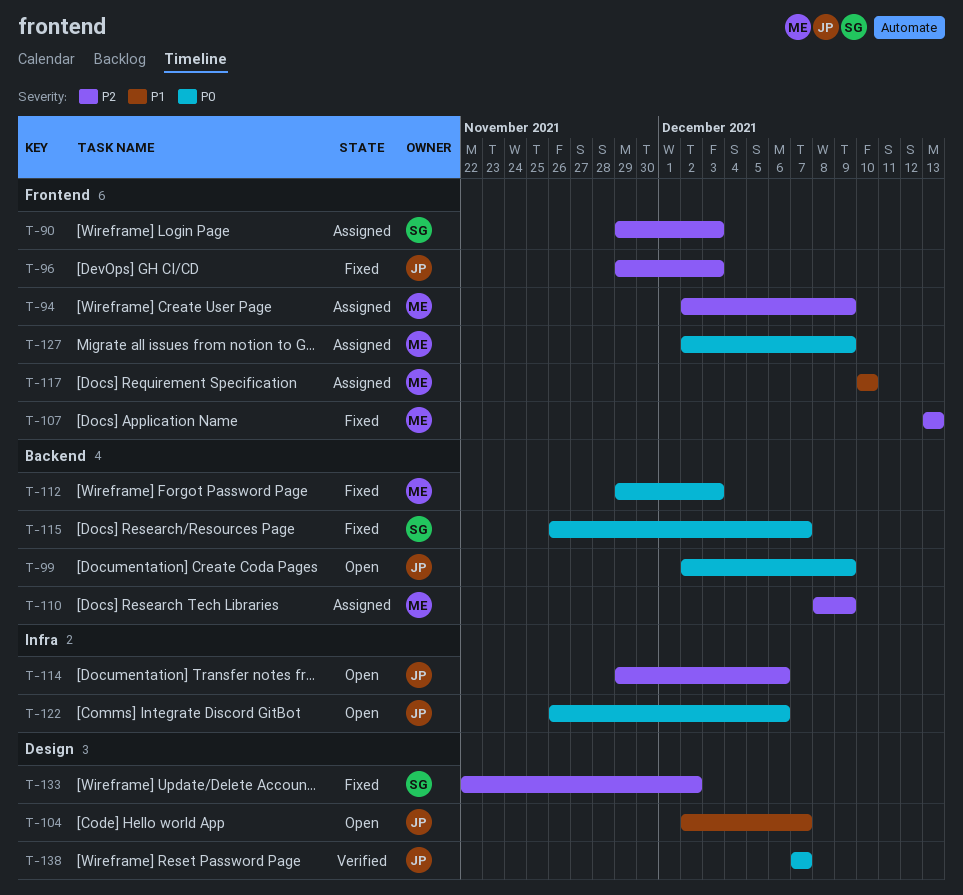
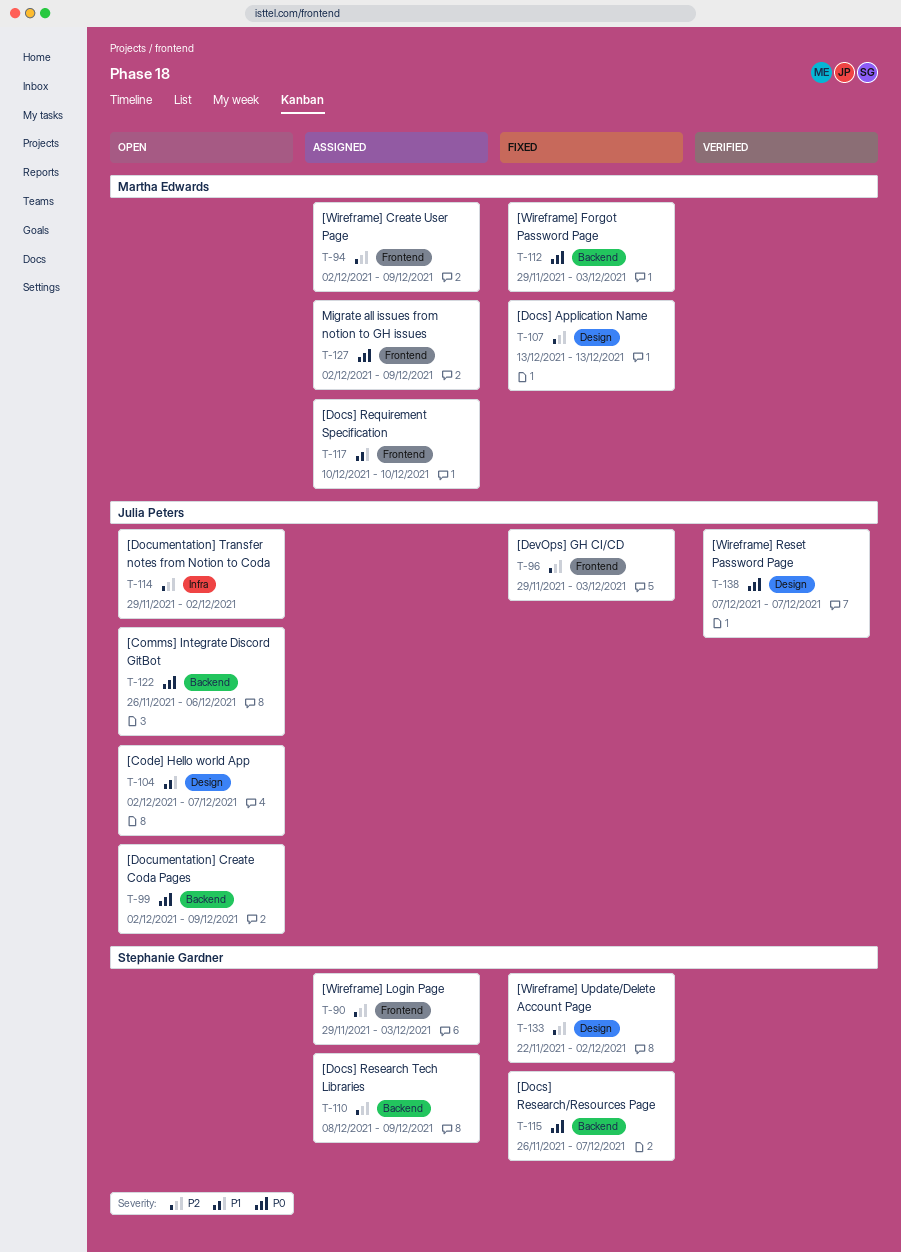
T-107, label: Frontend -> Design
T-110, owner: Martha Edwards -> Stephanie Gardner
T-114, due: Dec 6 -> Dec 2
T-122, label: Infra -> Backend

